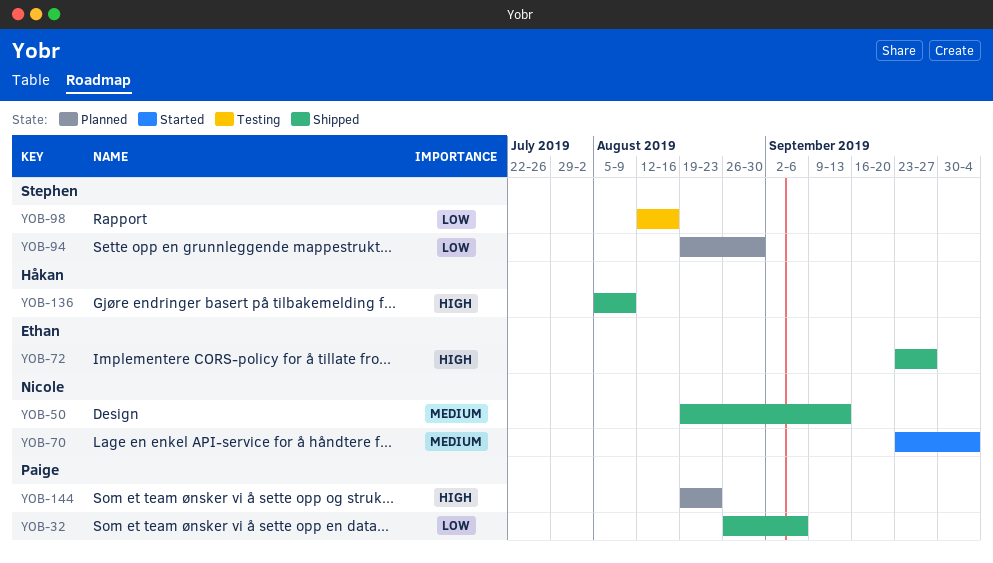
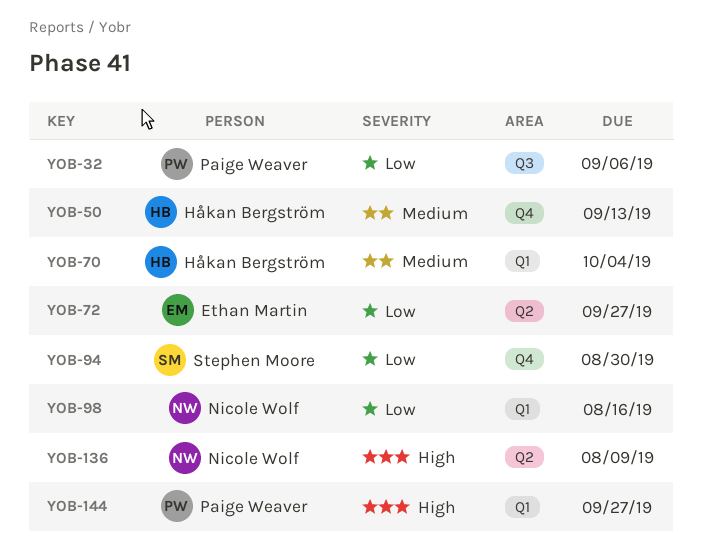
YOB-50, owner: Nicole Wolf -> Håkan Bergström
YOB-70, owner: Nicole Wolf -> Håkan Bergström
YOB-72, priority: High -> Low
YOB-98, owner: Stephen Moore -> Nicole Wolf
YOB-136, owner: Håkan Bergström -> Nicole Wolf
YOB-144, due: Aug 23 -> Sep 27

